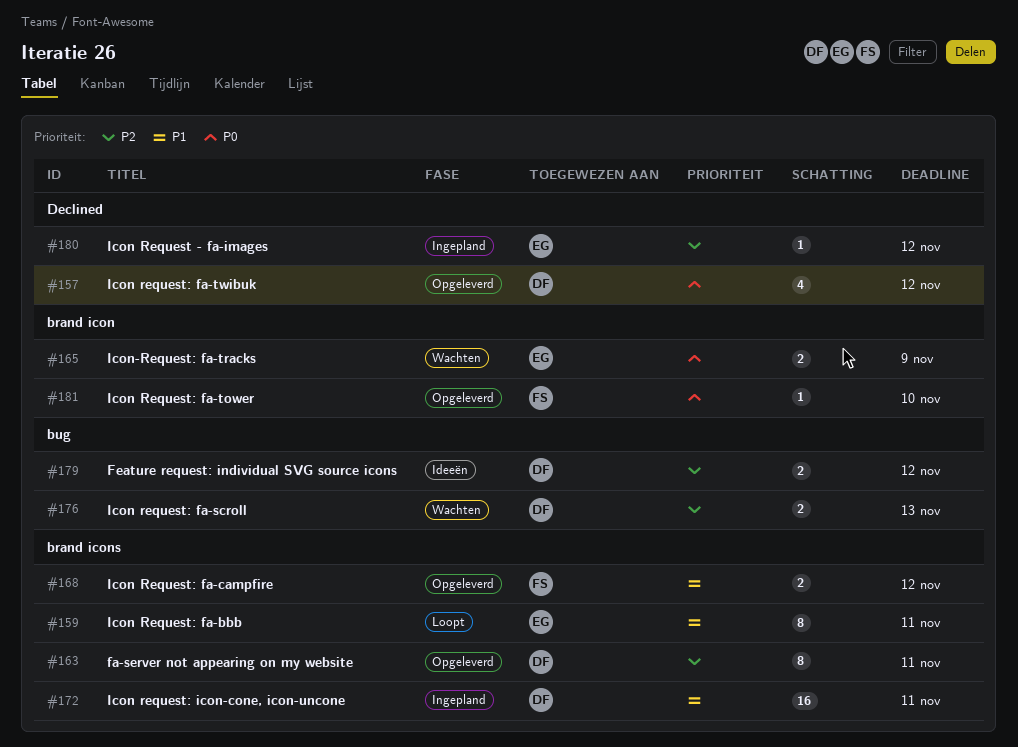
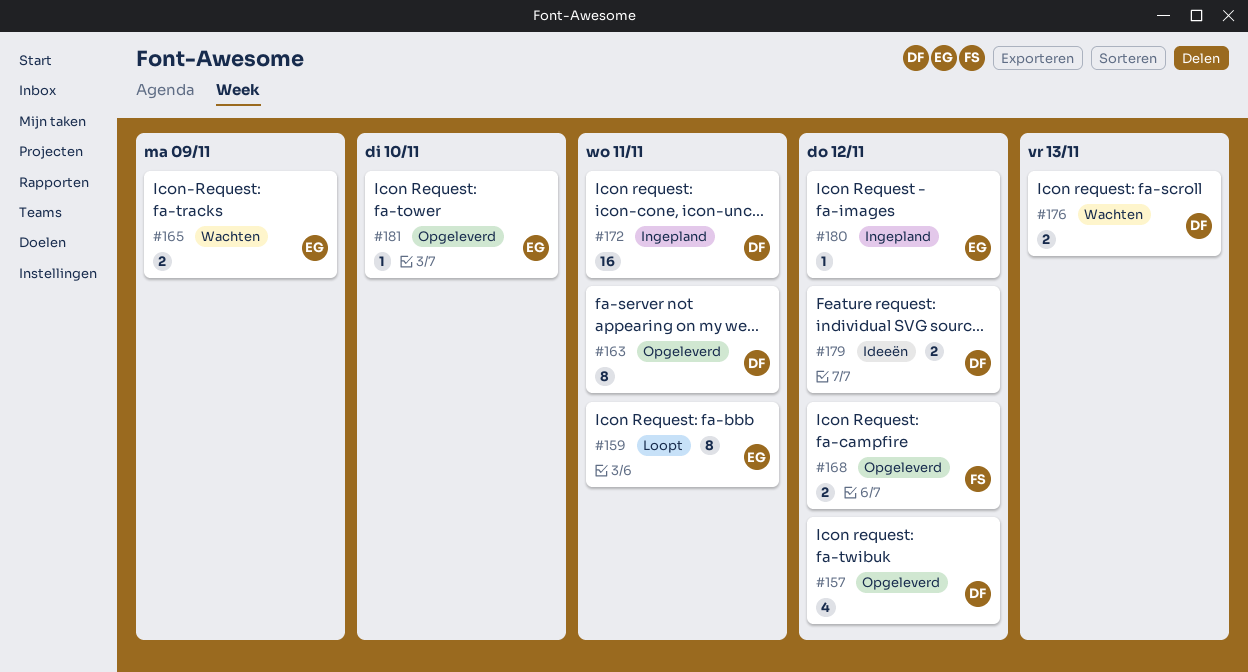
#181, owner: FS -> EG

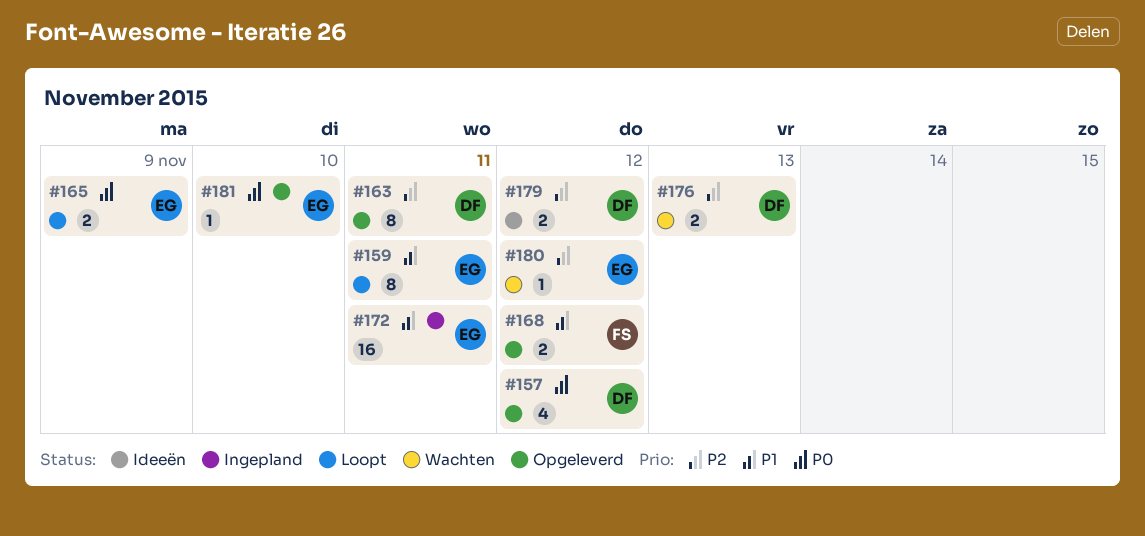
#165, status: Wachten -> Loopt
#172, owner: DF -> EG
#180, status: Ingepland -> Wachten

